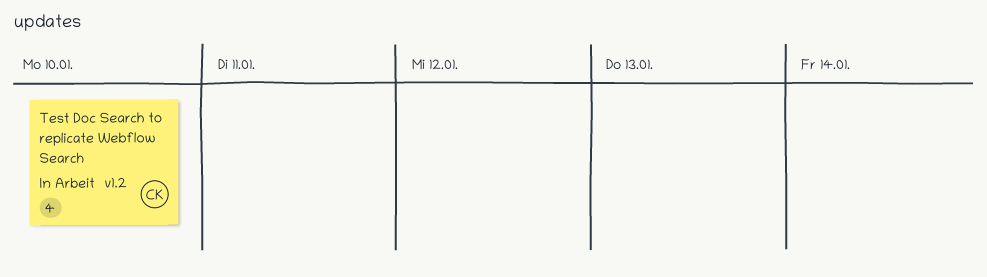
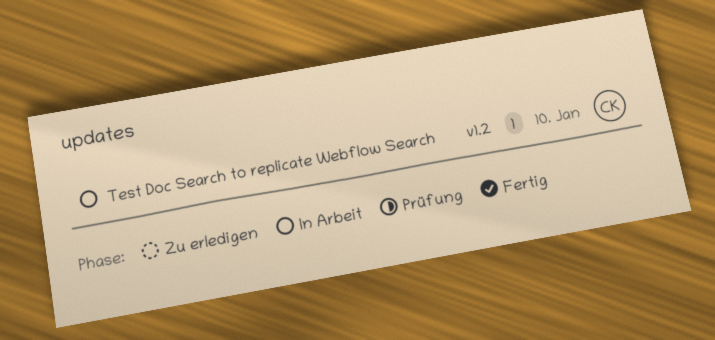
Test Doc Search to replicate Webflow Search, estimate: 4 -> 1

